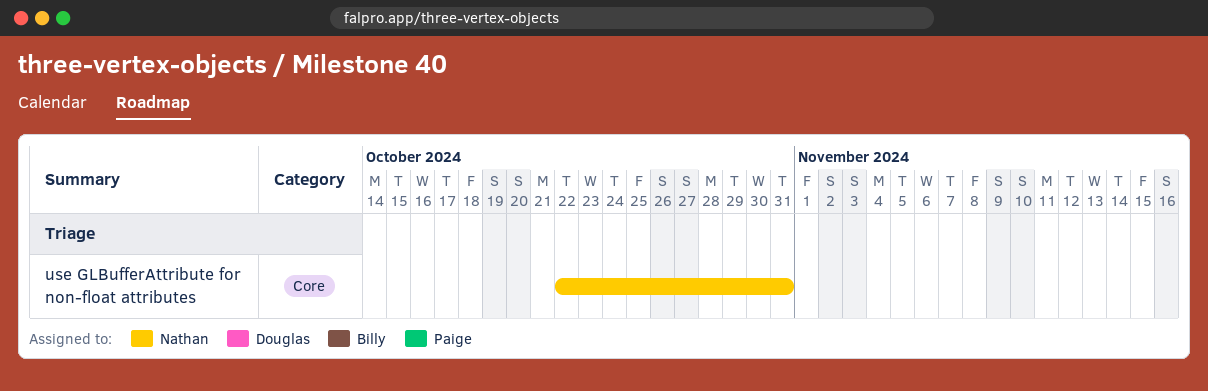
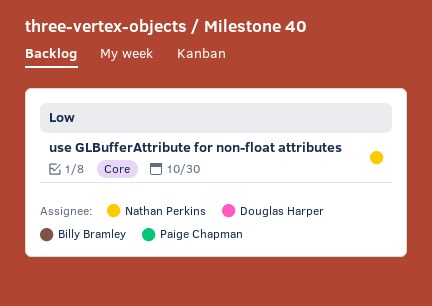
use GLBufferAttribute for non-float attributes, due: Oct 31 -> Oct 30

